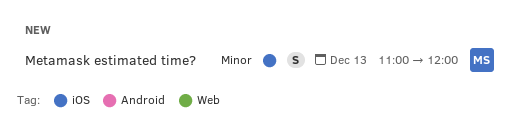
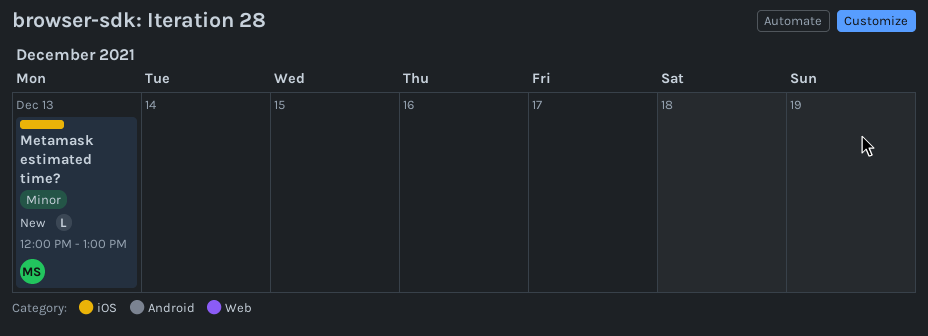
Metamask estimated time?, estimate: S -> L
Metamask estimated time?, begins: 11:00 -> 12:00
Metamask estimated time?, ends: 12:00 -> 13:00

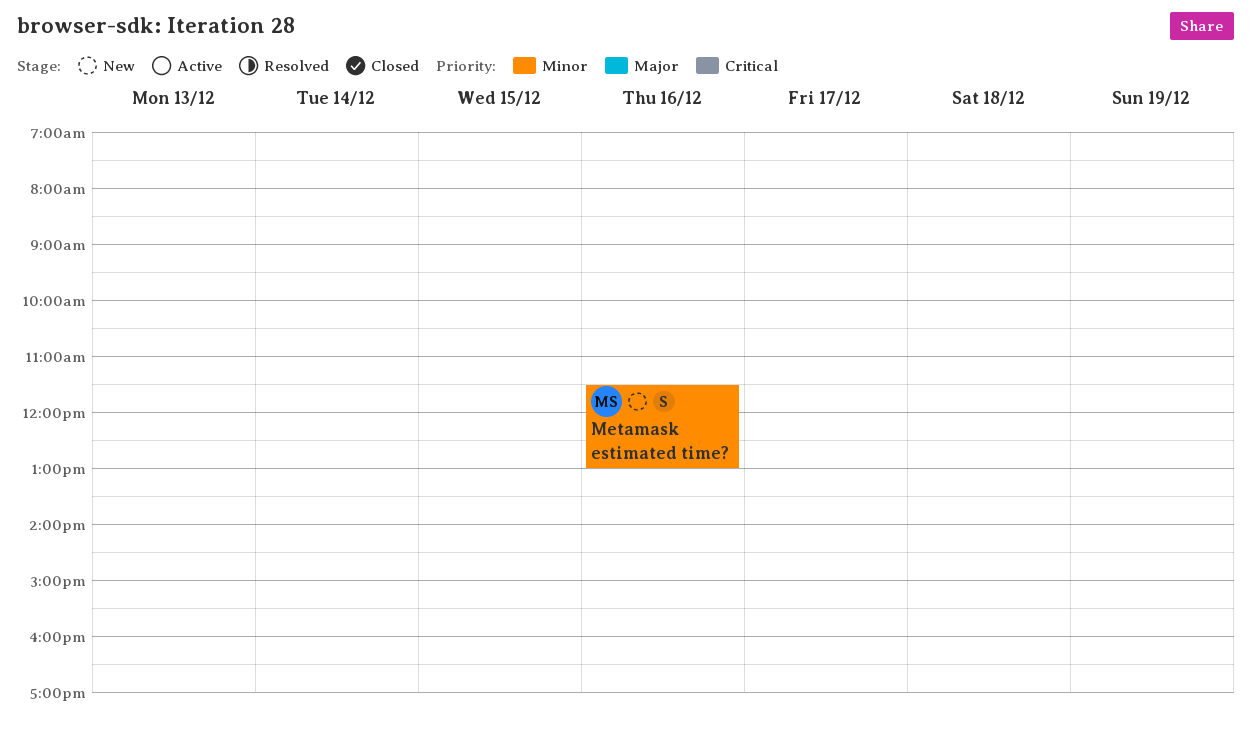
Metamask estimated time?, estimate: L -> S
Metamask estimated time?, day: Dec 13 -> Dec 16
Metamask estimated time?, begins: 12:00 -> 11:30

